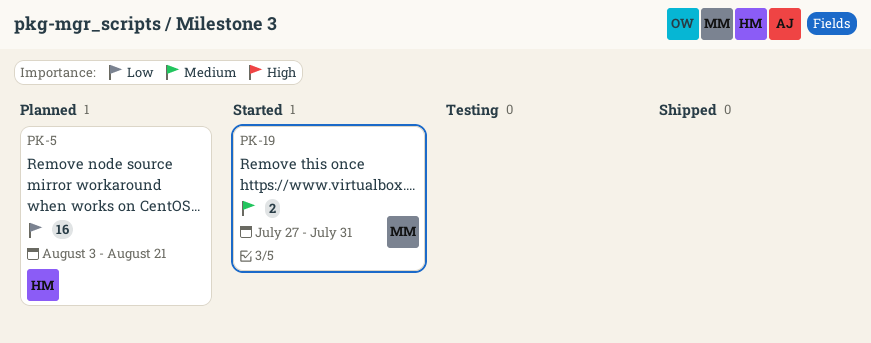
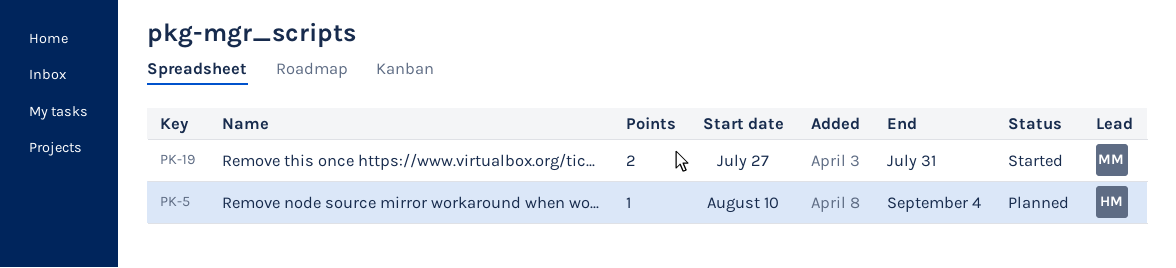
PK-5, estimate: 16 -> 1
PK-5, start: Aug 3 -> Aug 10
PK-5, due: Aug 21 -> Sep 4

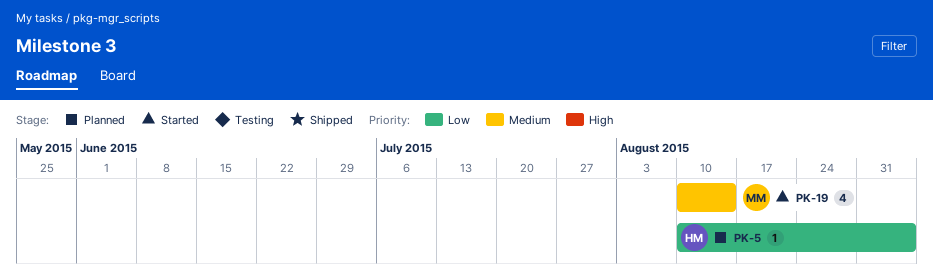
PK-19, estimate: 2 -> 4
PK-19, start: Jul 27 -> Aug 10
PK-19, due: Jul 31 -> Aug 14

